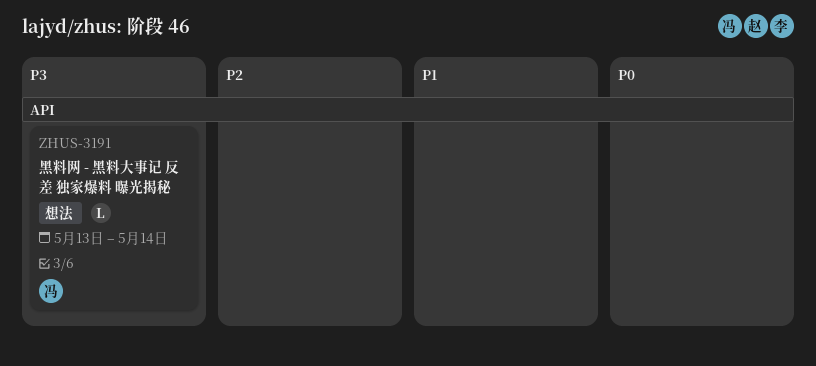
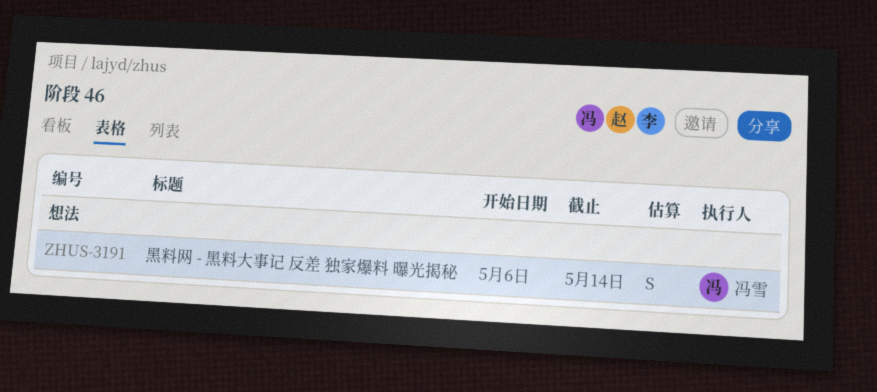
ZHUS-3191, estimate: L -> S
ZHUS-3191, start: May 13 -> May 6

